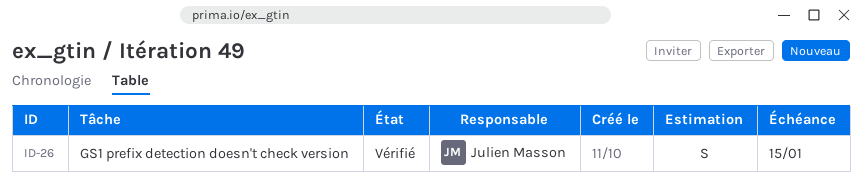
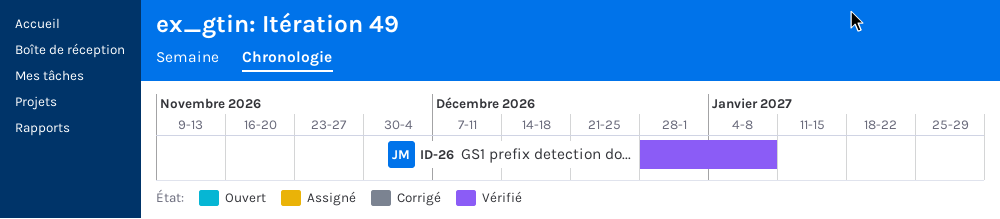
ID-26, due: Jan 15 -> Jan 8

